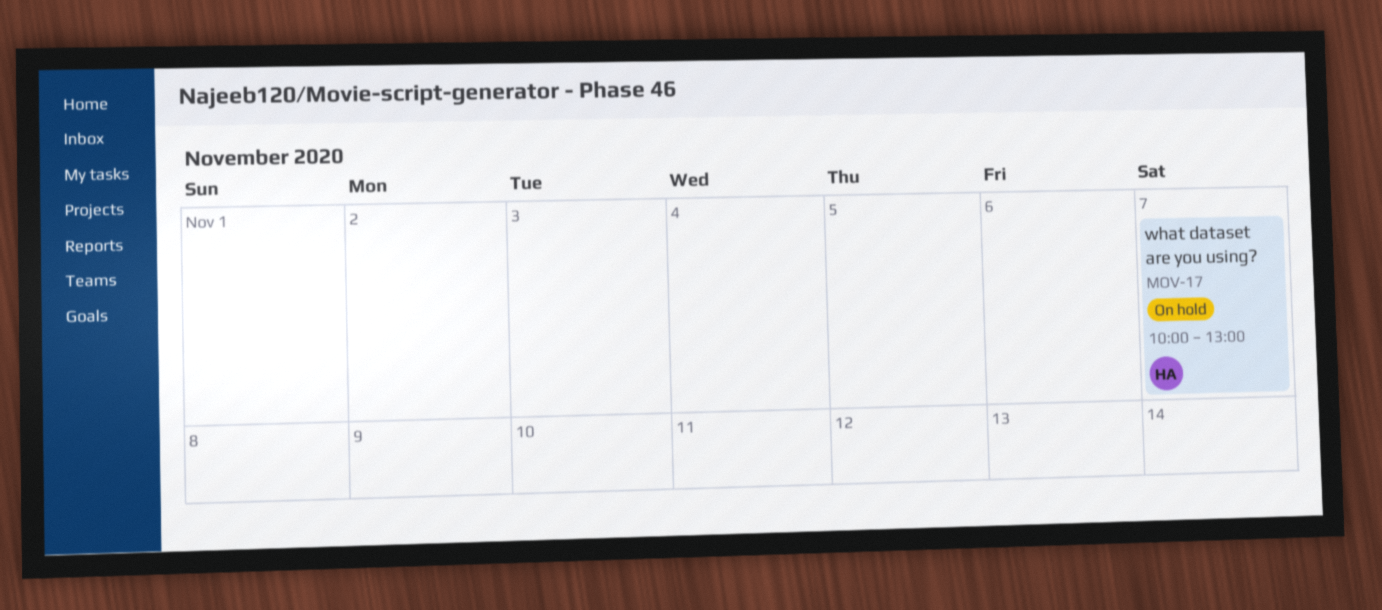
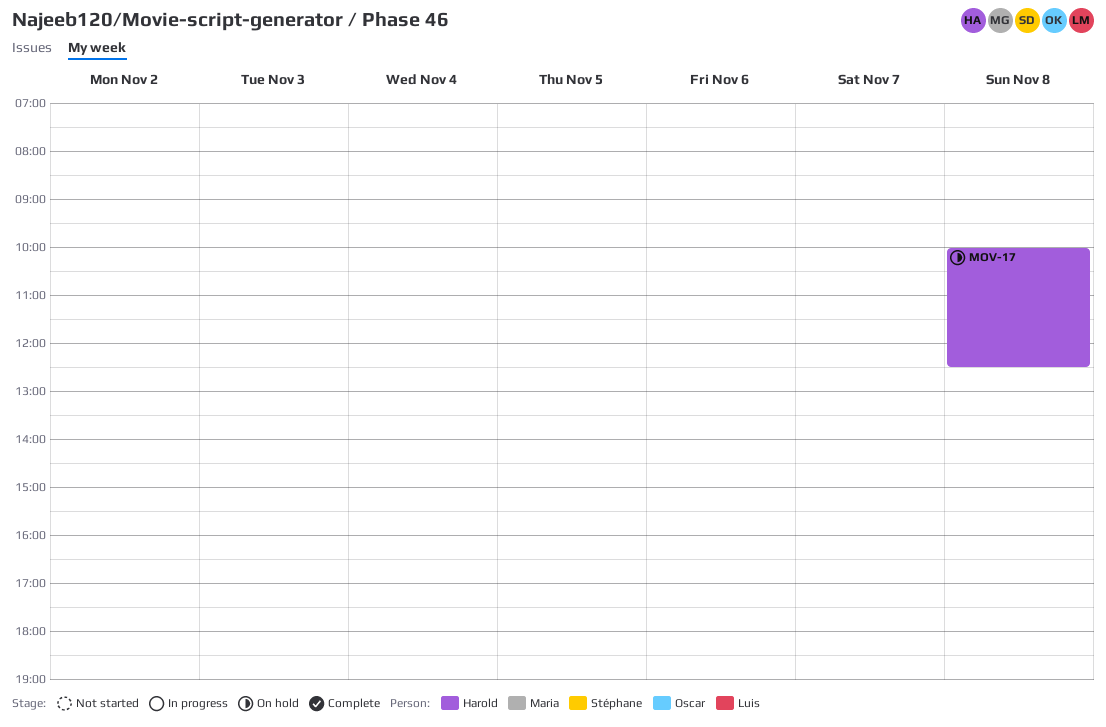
MOV-17, day: Nov 7 -> Nov 8
MOV-17, ends: 13:00 -> 12:30

